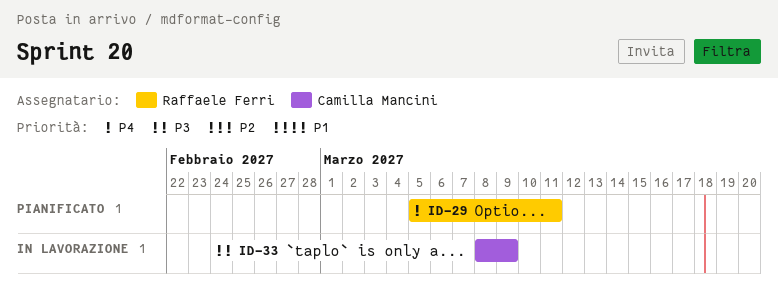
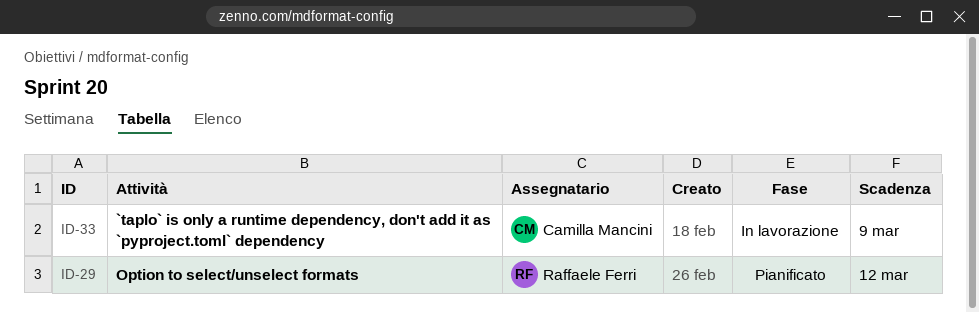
ID-29, due: Mar 11 -> Mar 12

